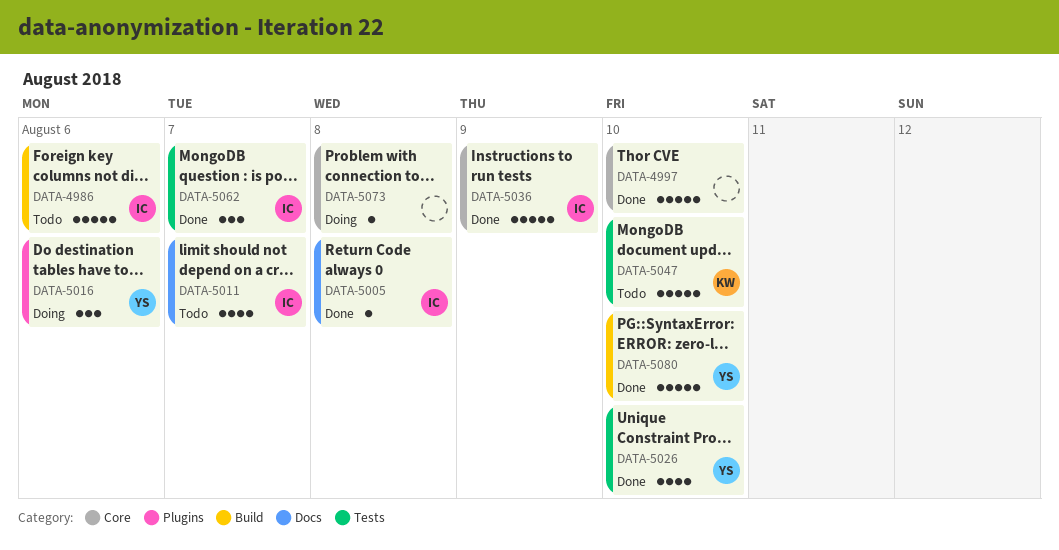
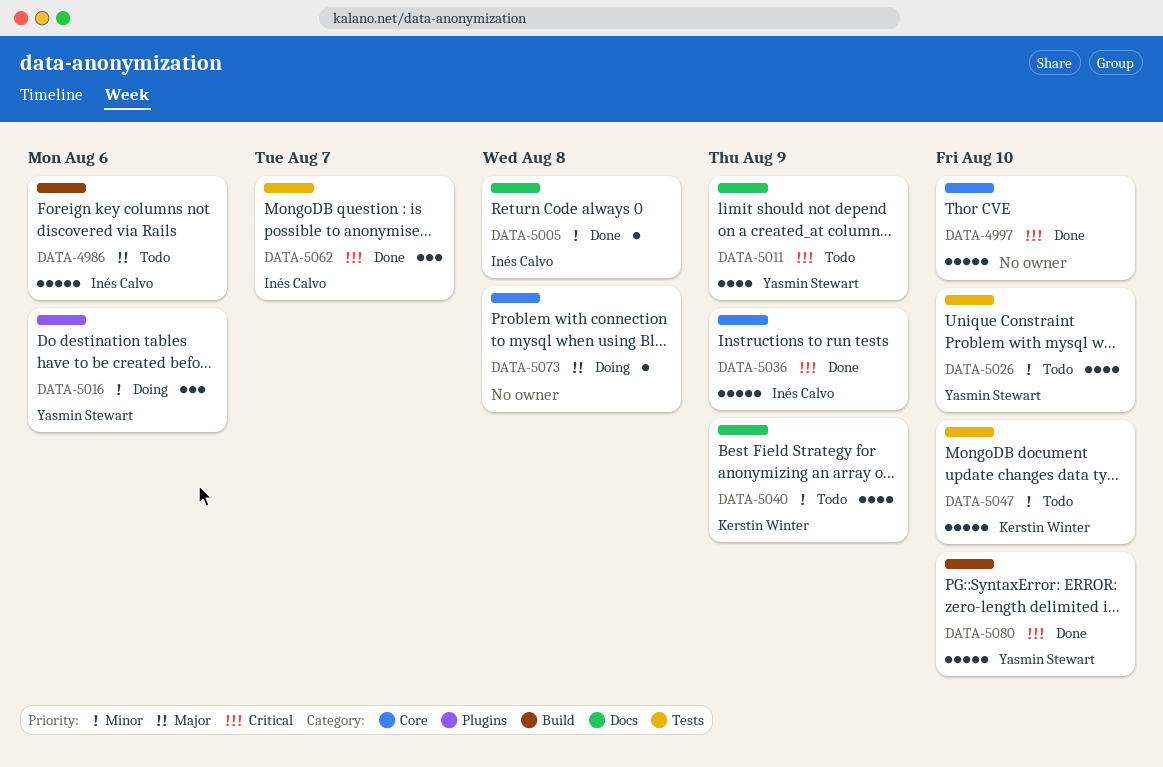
DATA-5011, owner: Inés Calvo -> Yasmin Stewart
DATA-5011, due: Aug 7 -> Aug 9
DATA-5026, status: Done -> Todo
DATA-5040: none -> present

